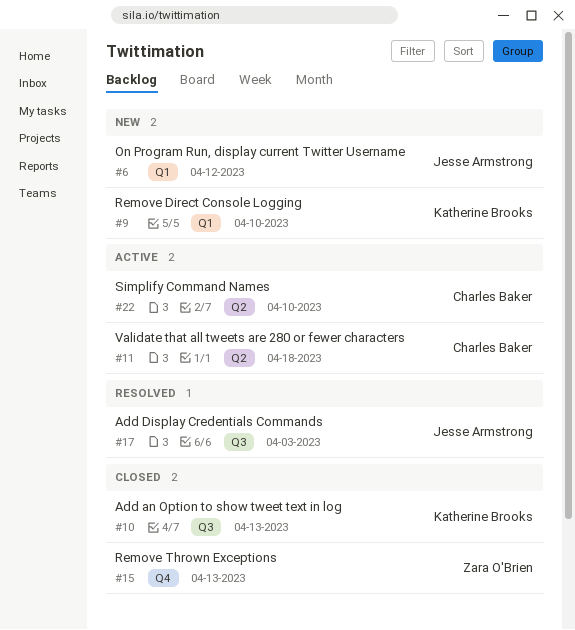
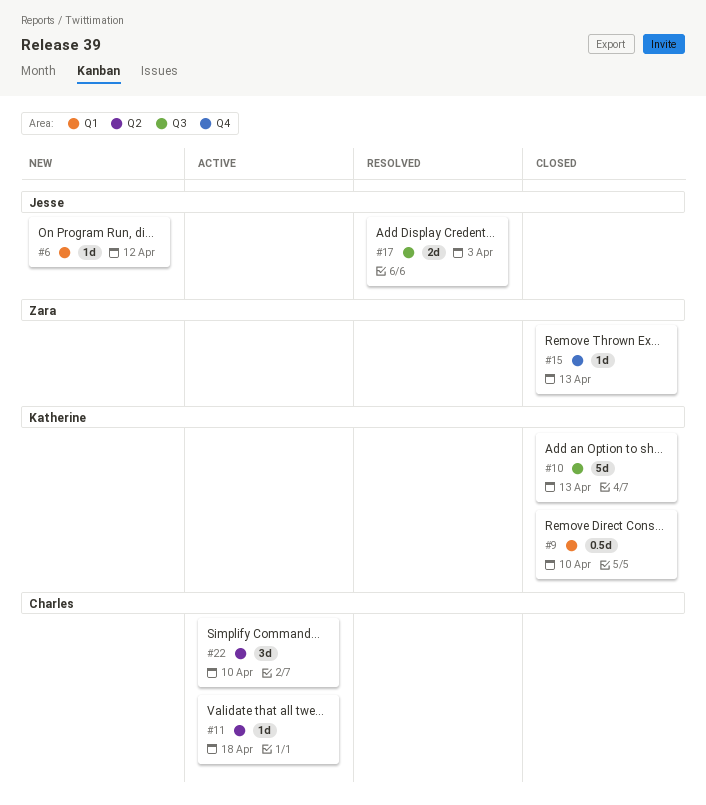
#9, status: New -> Closed

